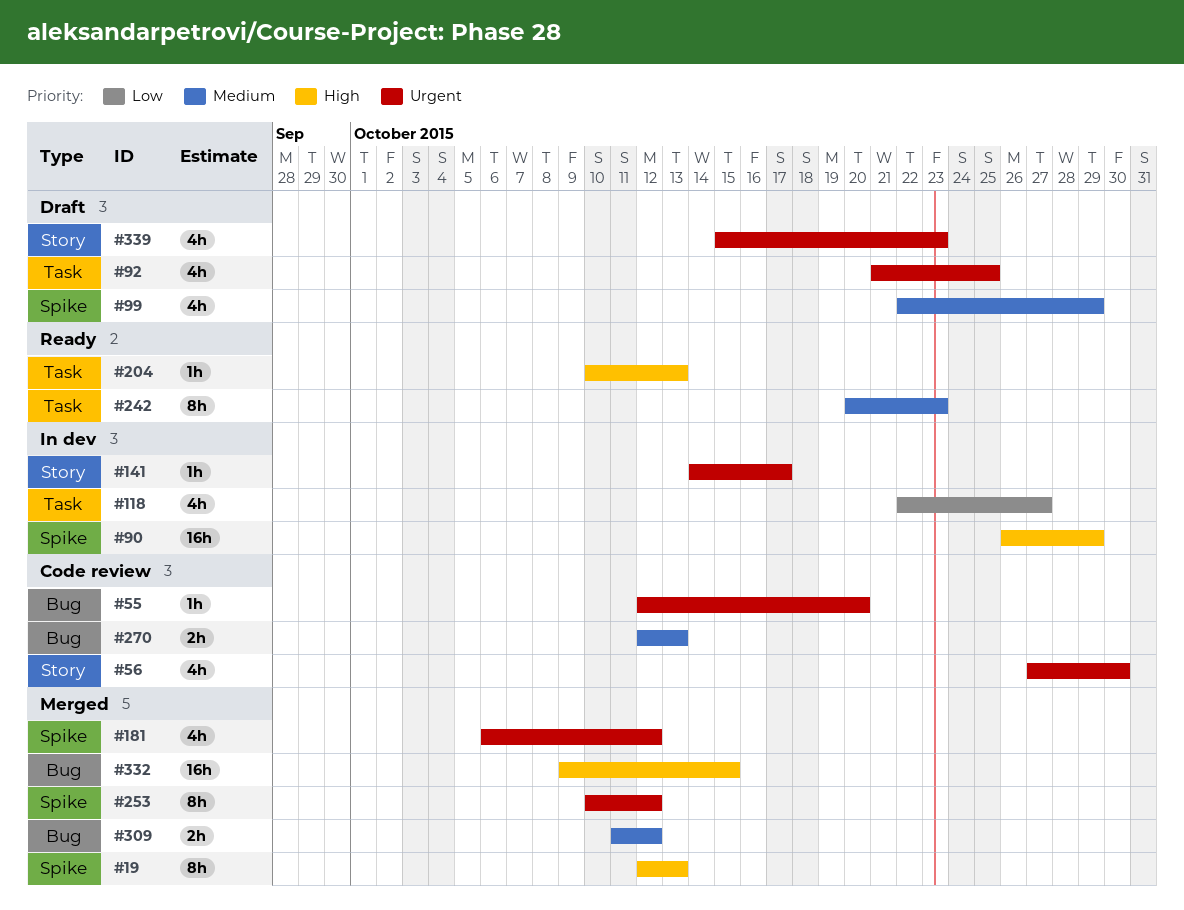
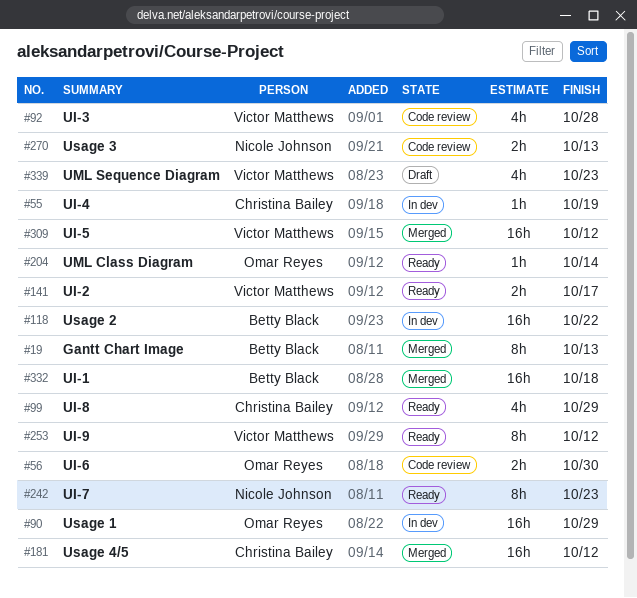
#55, status: Code review -> In dev
#55, due: Oct 20 -> Oct 19
#56, estimate: 4h -> 2h
#92, status: Draft -> Code review
#92, due: Oct 25 -> Oct 28
#99, status: Draft -> Ready
#118, estimate: 4h -> 16h
#118, due: Oct 27 -> Oct 22
#141, status: In dev -> Ready
#141, estimate: 1h -> 2h
#181, estimate: 4h -> 16h
#204, due: Oct 13 -> Oct 14
#253, status: Merged -> Ready
#309, estimate: 2h -> 16h
#332, due: Oct 15 -> Oct 18

